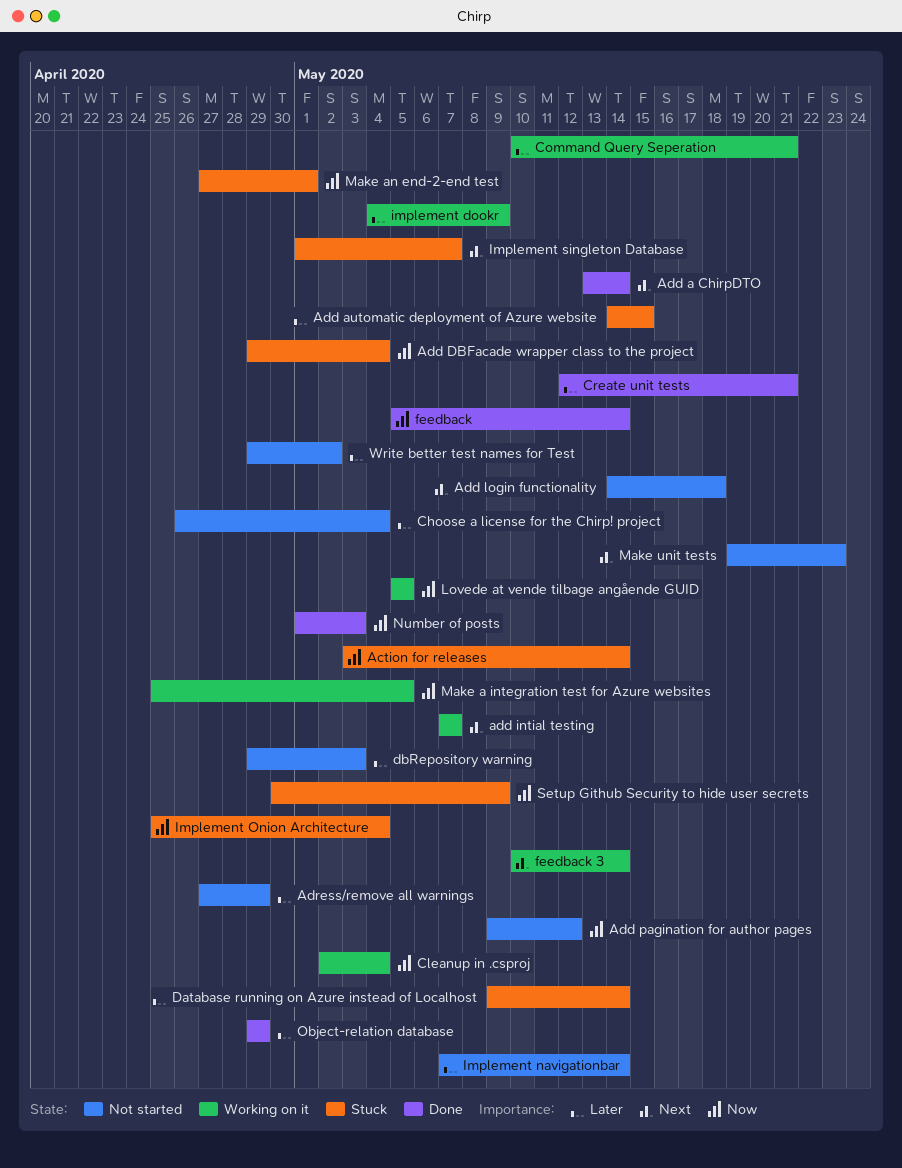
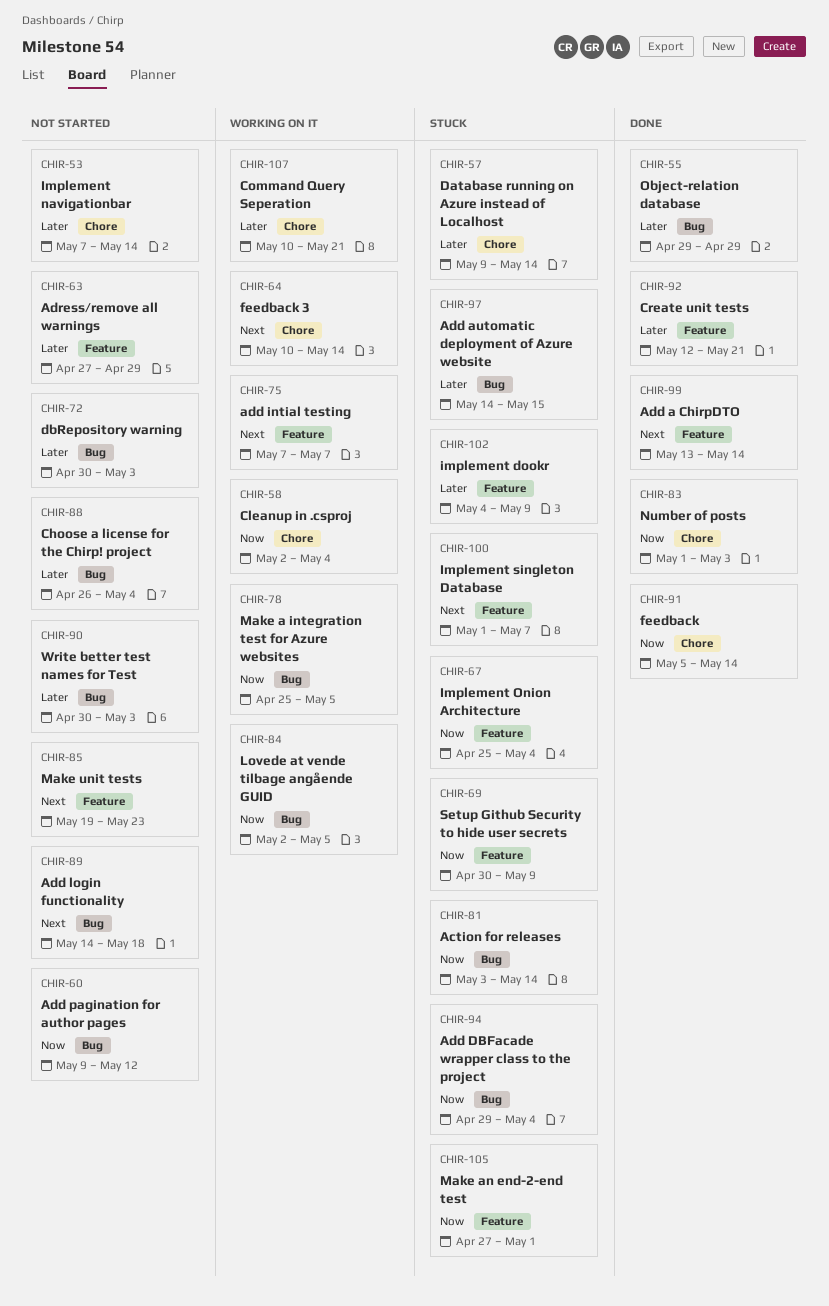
dbRepository warning, start: Apr 29 -> Apr 30
implement dookr, status: Working on it -> Stuck
Lovede at vende tilbage angående GUID, start: May 5 -> May 2
Write better test names for Test, start: Apr 29 -> Apr 30
Write better test names for Test, due: May 2 -> May 3

